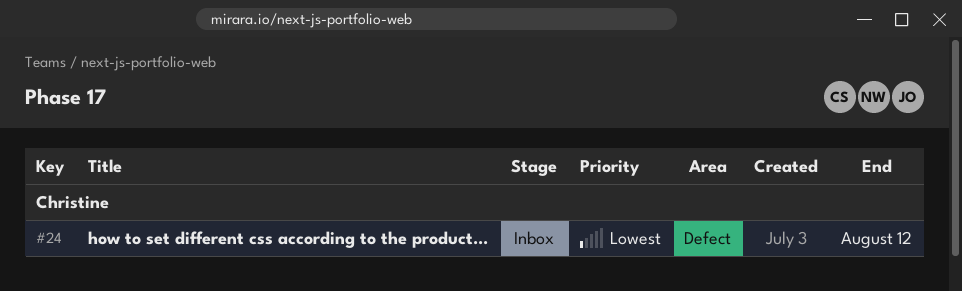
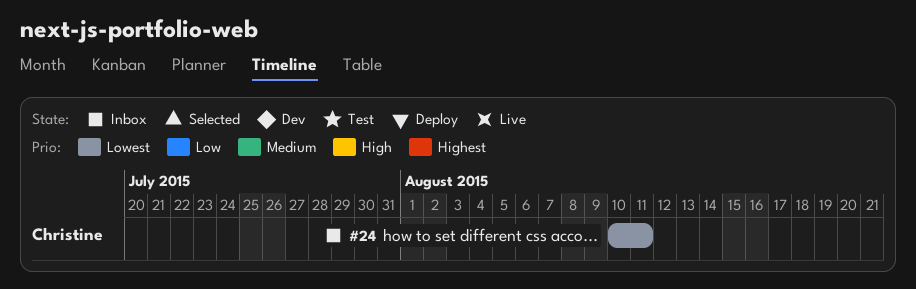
#24, due: Aug 12 -> Aug 11

